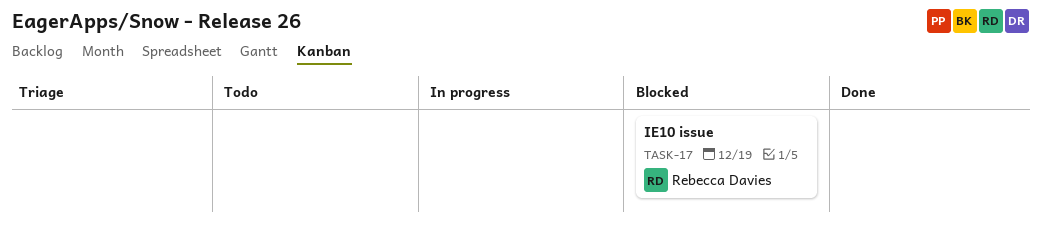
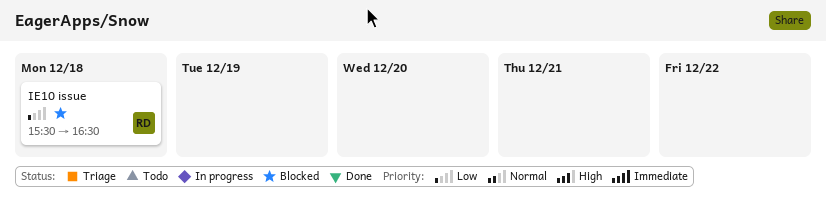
IE10 issue, day: Dec 19 -> Dec 18

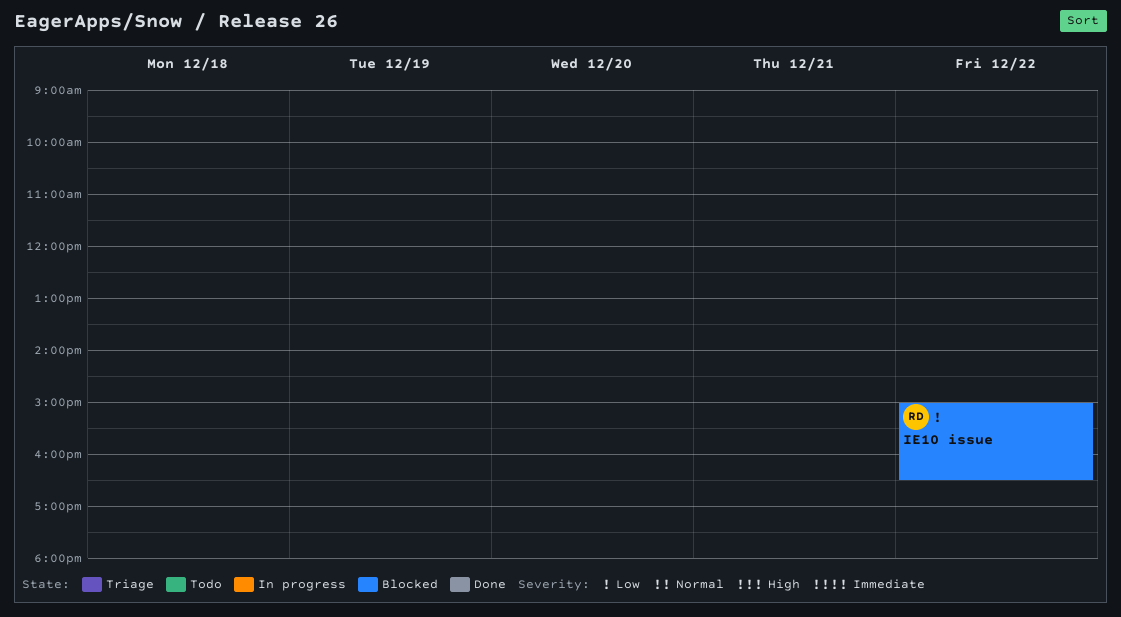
IE10 issue, day: Dec 18 -> Dec 22
IE10 issue, begins: 15:30 -> 15:00

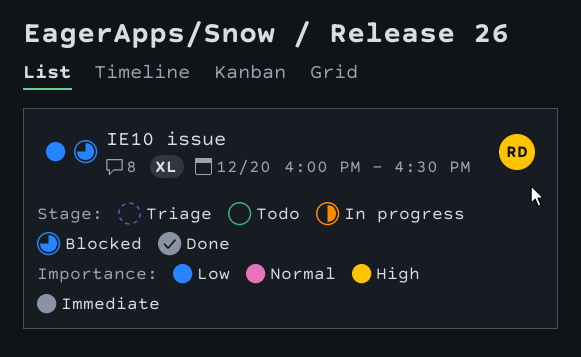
IE10 issue, day: Dec 22 -> Dec 20
IE10 issue, begins: 15:00 -> 16:00

